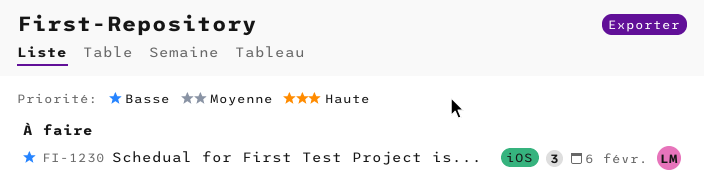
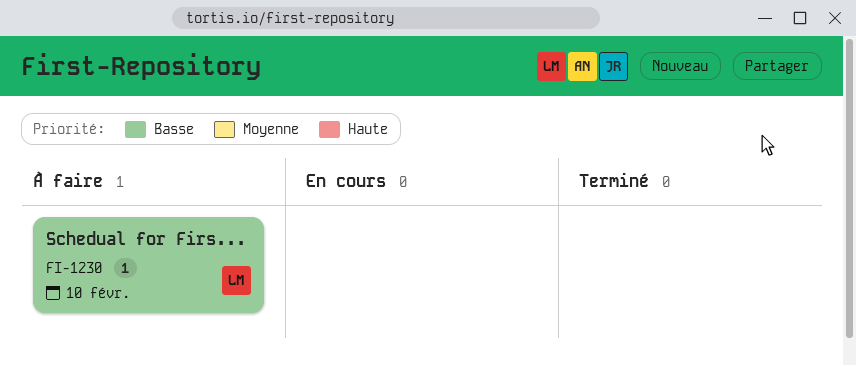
FI-1230, estimate: 3 -> 1
FI-1230, due: Feb 6 -> Feb 10

